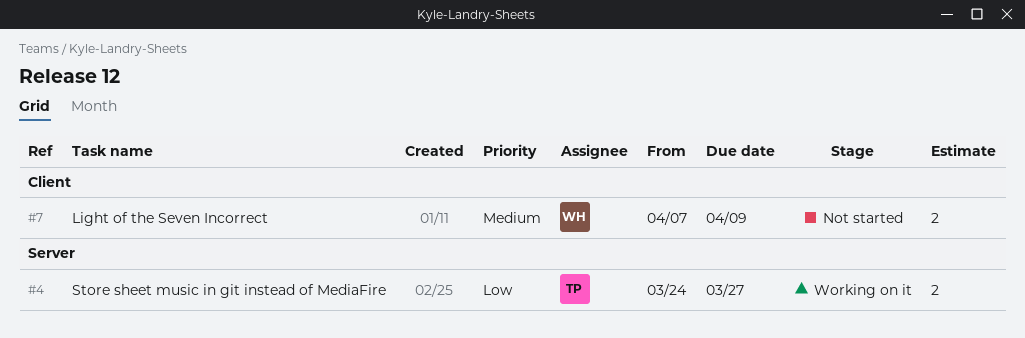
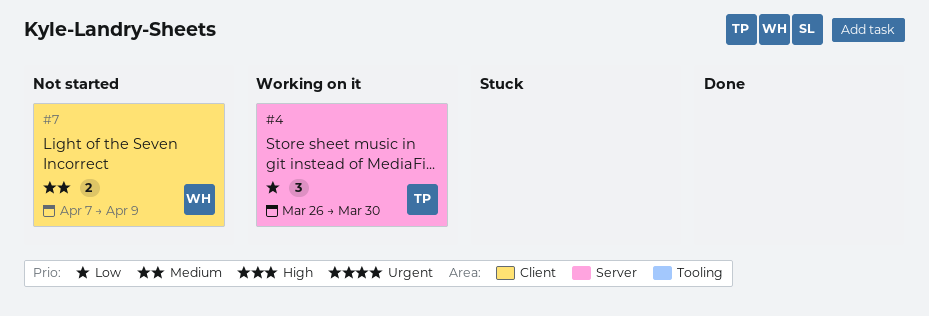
#4, estimate: 2 -> 3
#4, start: Mar 24 -> Mar 26
#4, due: Mar 27 -> Mar 30

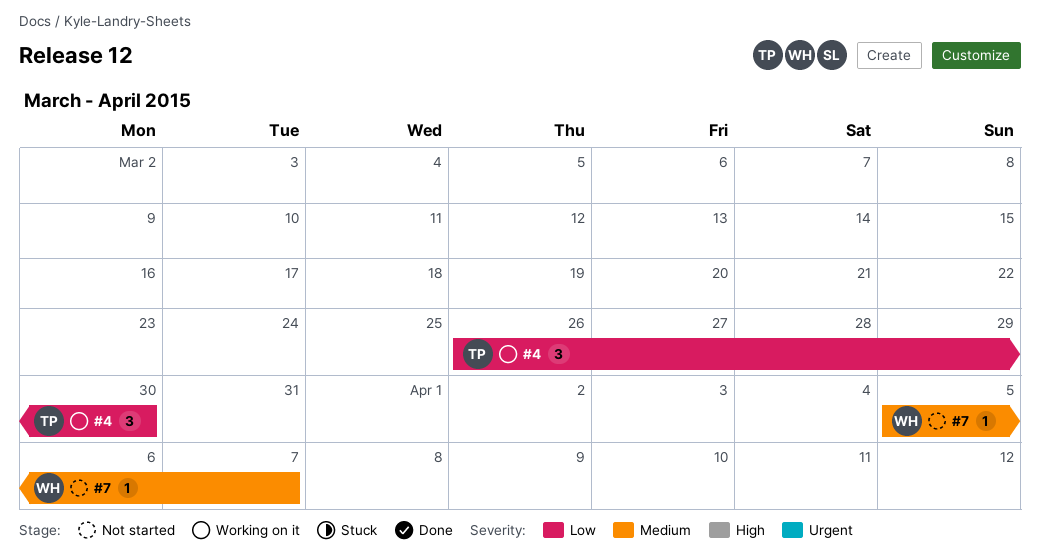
#7, estimate: 2 -> 1
#7, start: Apr 7 -> Apr 5
#7, due: Apr 9 -> Apr 7

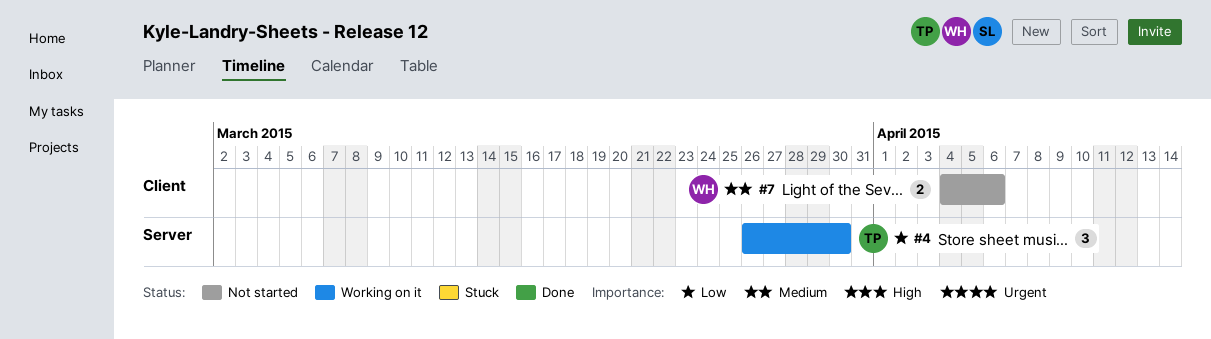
#7, estimate: 1 -> 2
#7, start: Apr 5 -> Apr 4
#7, due: Apr 7 -> Apr 6

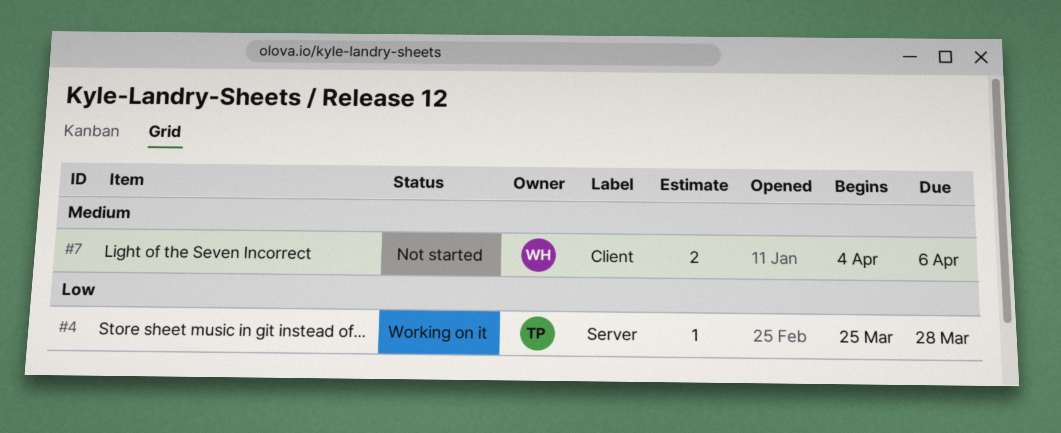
#4, estimate: 3 -> 1
#4, start: Mar 26 -> Mar 25
#4, due: Mar 30 -> Mar 28

